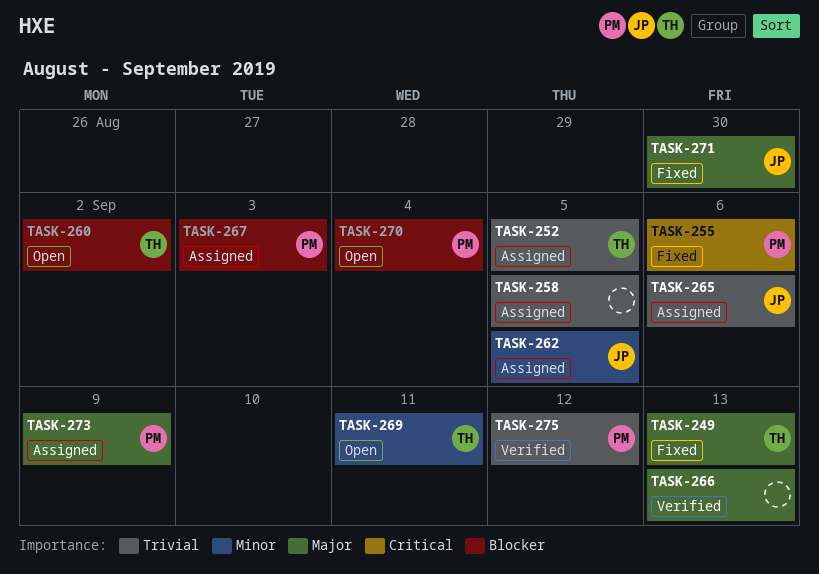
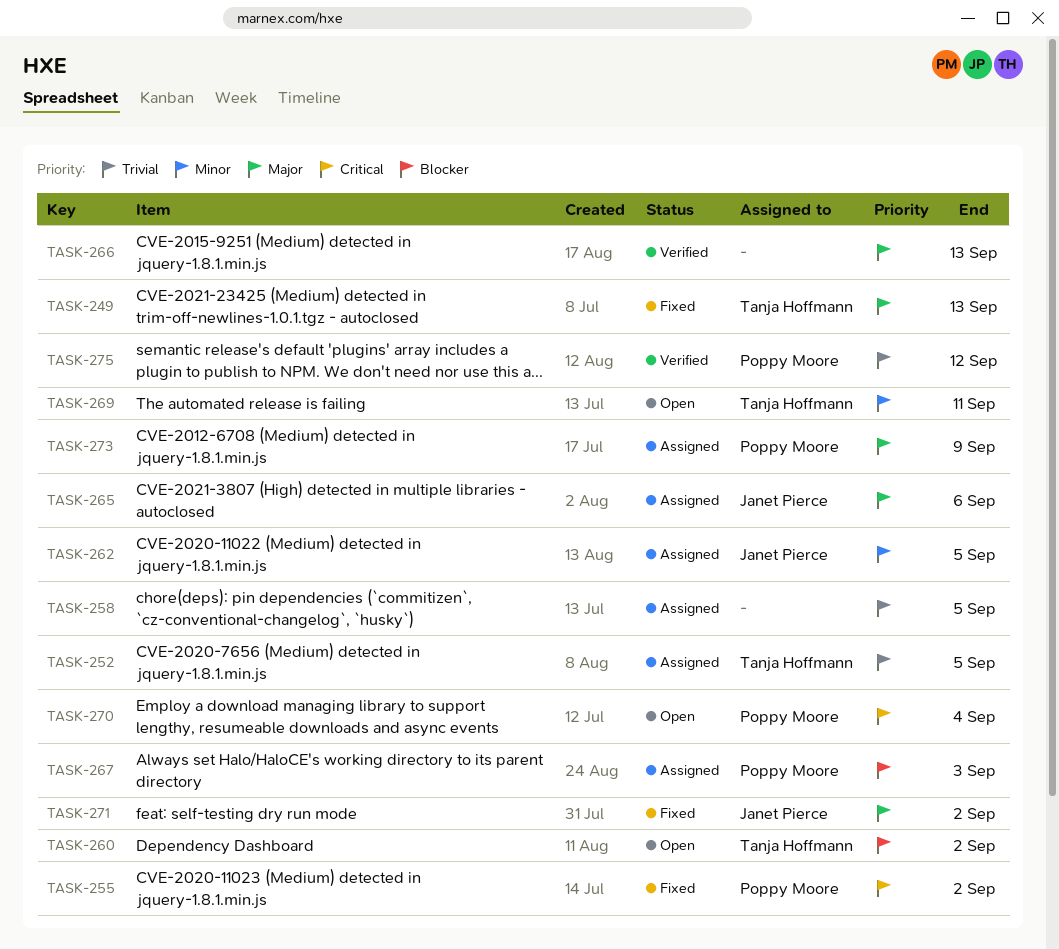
TASK-255, due: Sep 6 -> Sep 2
TASK-265, priority: Trivial -> Major
TASK-270, priority: Blocker -> Critical
TASK-271, due: Aug 30 -> Sep 2

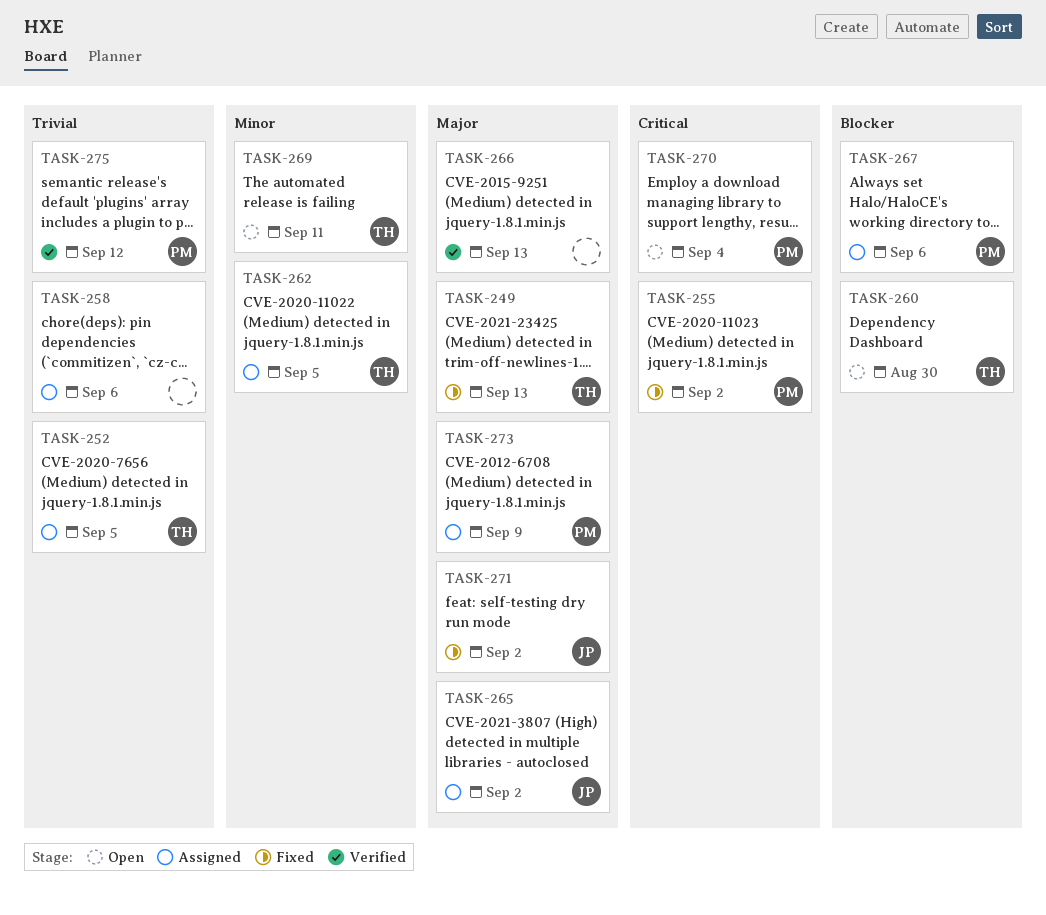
TASK-258, due: Sep 5 -> Sep 6
TASK-260, due: Sep 2 -> Aug 30
TASK-262, owner: Janet Pierce -> Tanja Hoffmann
TASK-265, due: Sep 6 -> Sep 2
TASK-267, due: Sep 3 -> Sep 6

